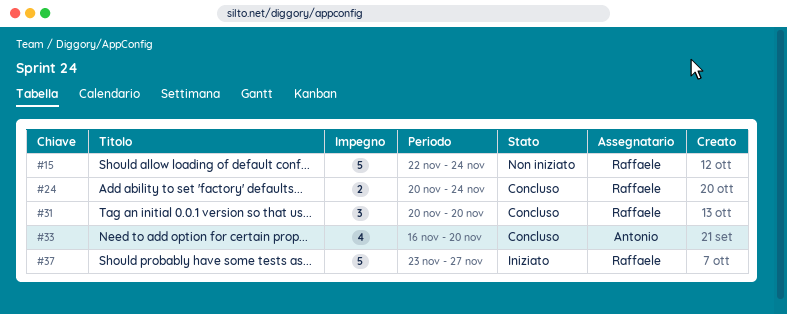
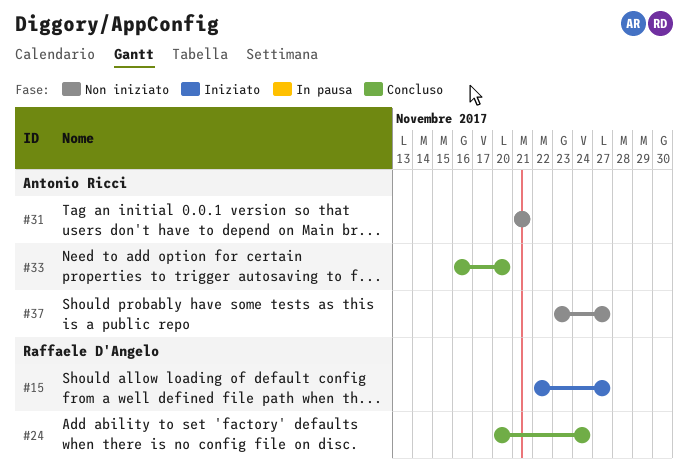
#15, status: Non iniziato -> Iniziato
#15, due: Nov 24 -> Nov 27
#31, status: Concluso -> Non iniziato
#31, owner: Raffaele D'Angelo -> Antonio Ricci
#31, start: Nov 20 -> Nov 21
#31, due: Nov 20 -> Nov 21
#37, status: Iniziato -> Non iniziato
#37, owner: Raffaele D'Angelo -> Antonio Ricci

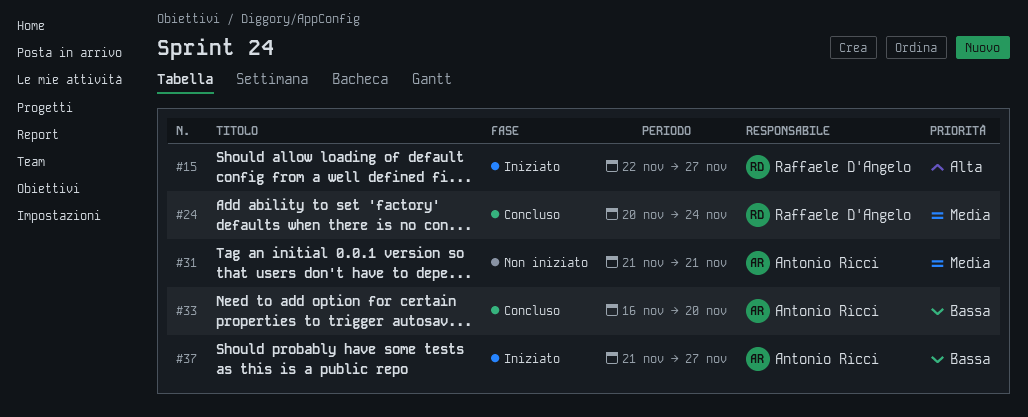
#37, status: Non iniziato -> Iniziato
#37, start: Nov 23 -> Nov 21

